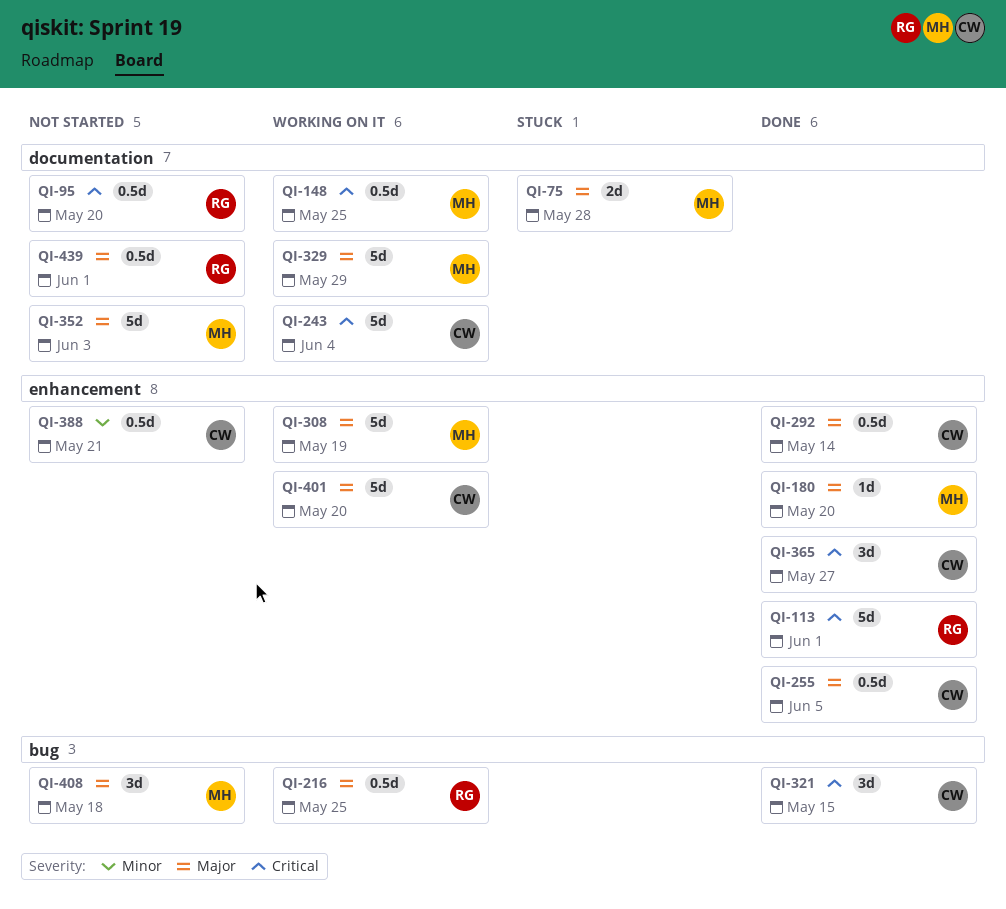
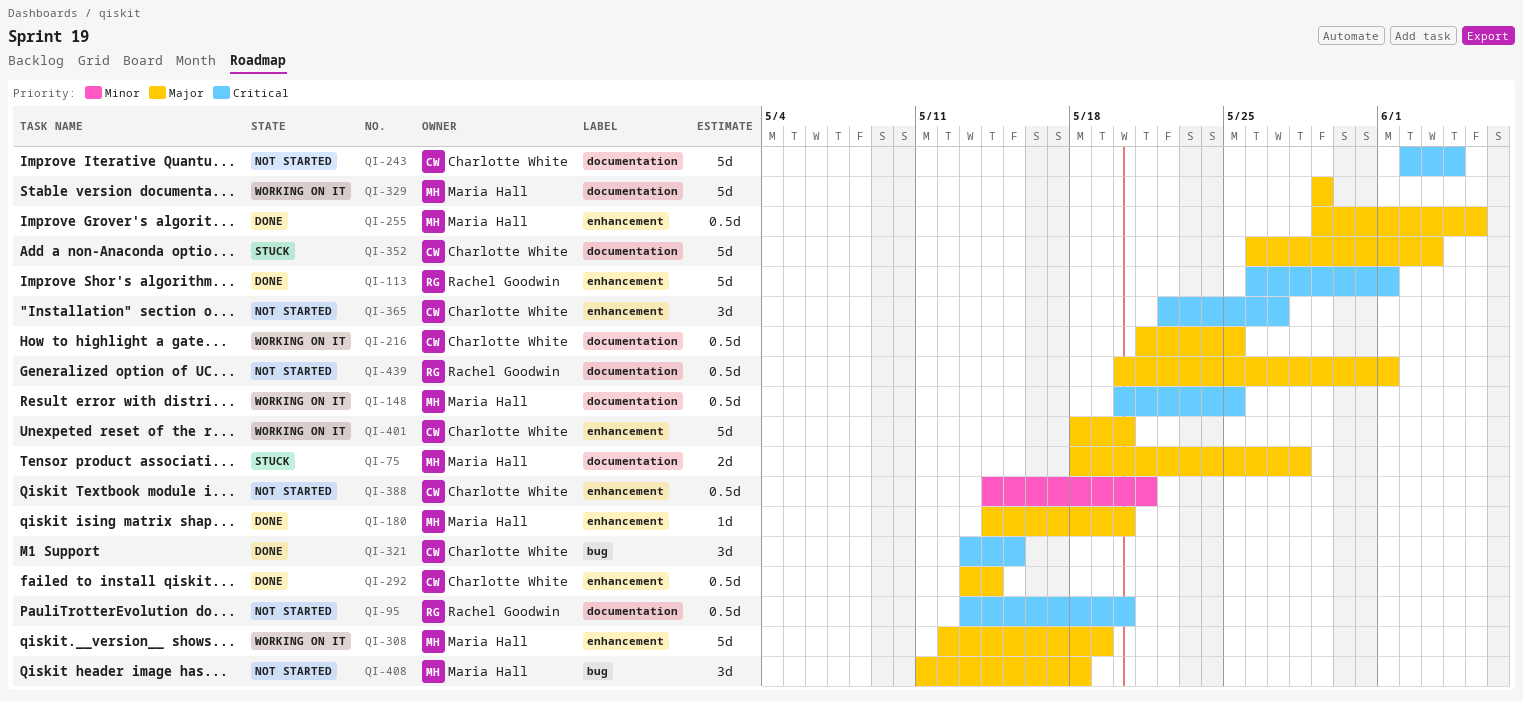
QI-216, owner: Rachel Goodwin -> Charlotte White
QI-216, label: bug -> documentation
QI-243, status: Working on it -> Not started
QI-255, owner: Charlotte White -> Maria Hall
QI-352, status: Not started -> Stuck
QI-352, owner: Maria Hall -> Charlotte White
QI-365, status: Done -> Not started

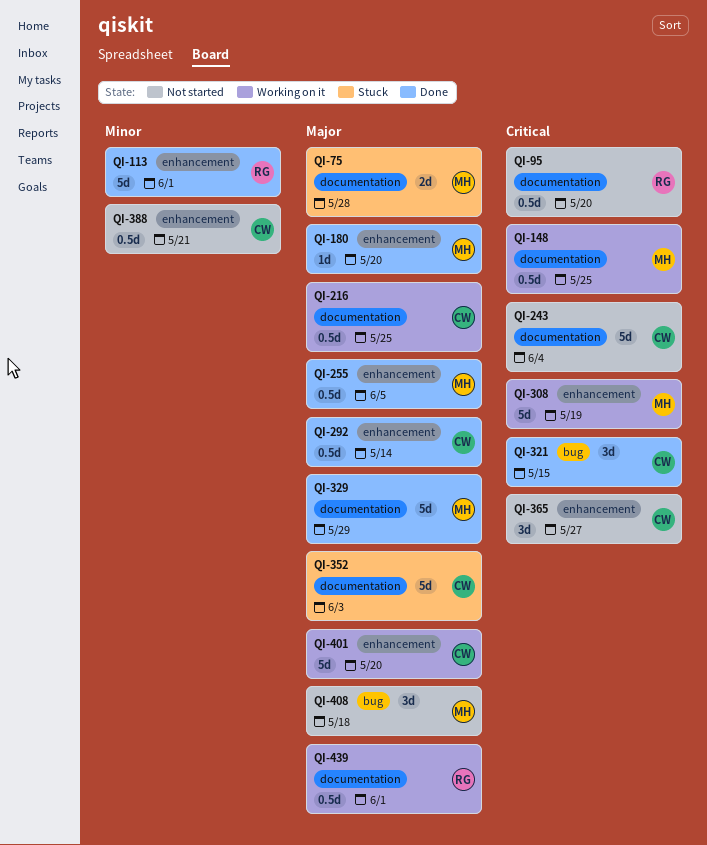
QI-113, priority: Critical -> Minor
QI-308, priority: Major -> Critical
QI-329, status: Working on it -> Done
QI-439, status: Not started -> Working on it

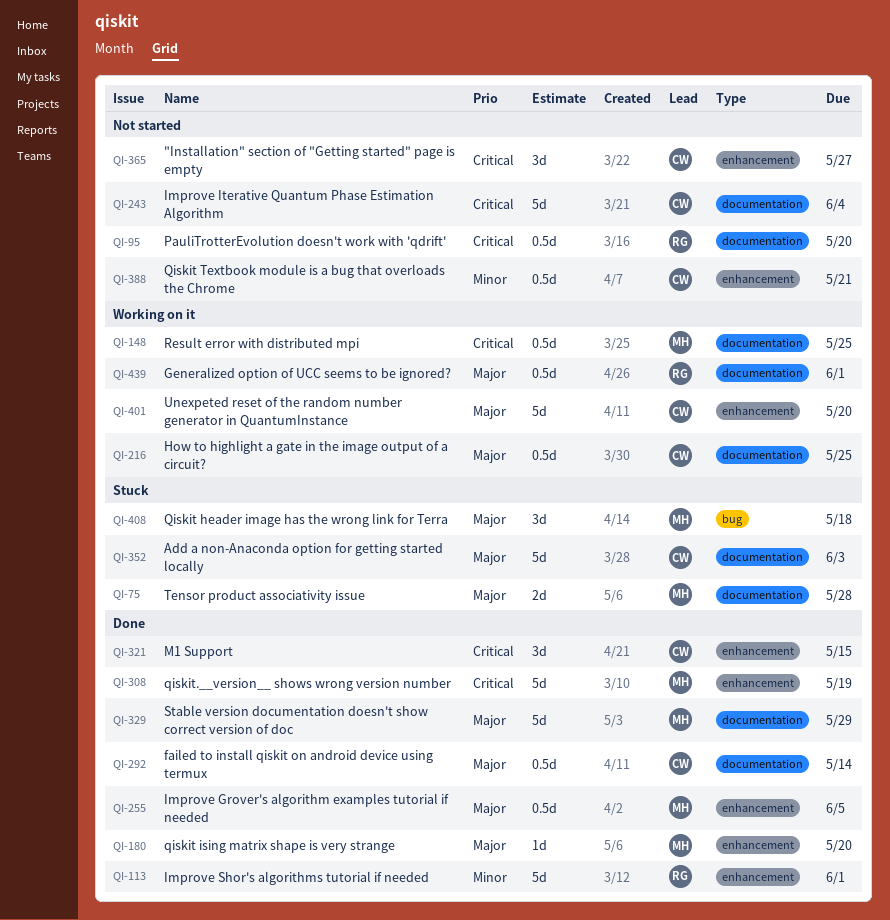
QI-292, label: enhancement -> documentation
QI-308, status: Working on it -> Done
QI-321, label: bug -> enhancement
QI-408, status: Not started -> Stuck

